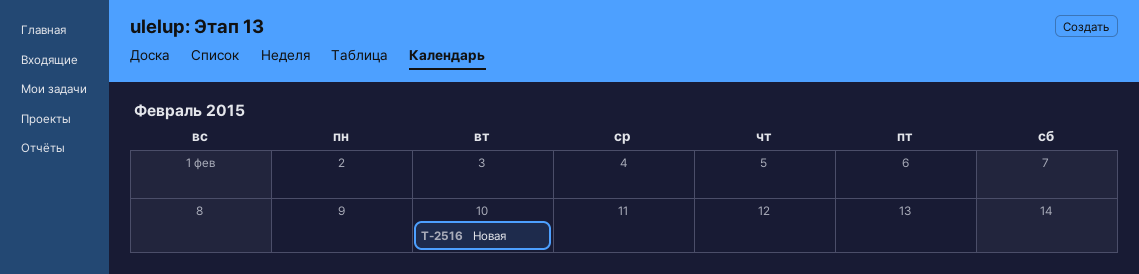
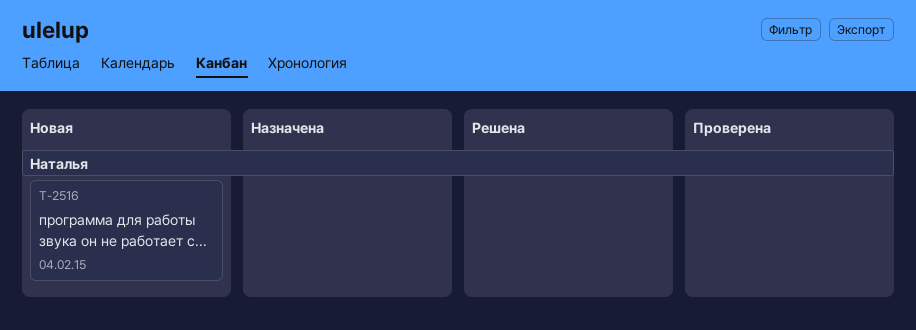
T-2516, due: Feb 10 -> Feb 4

